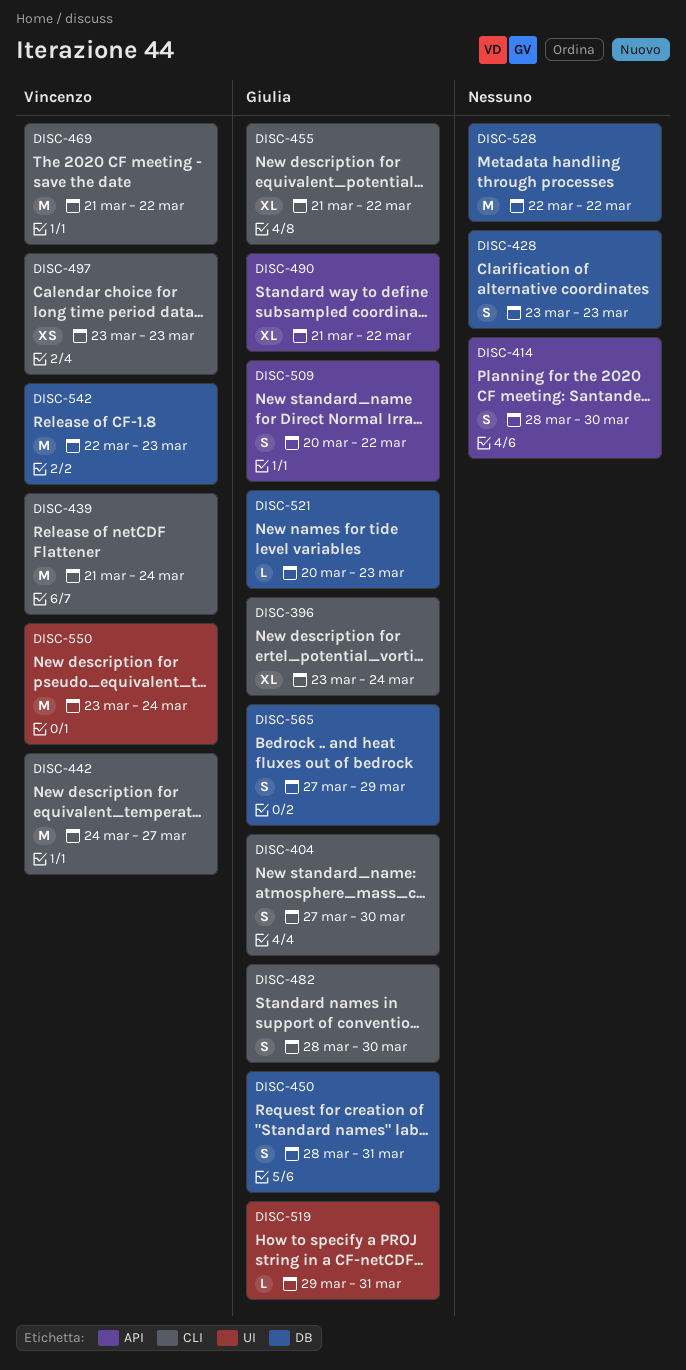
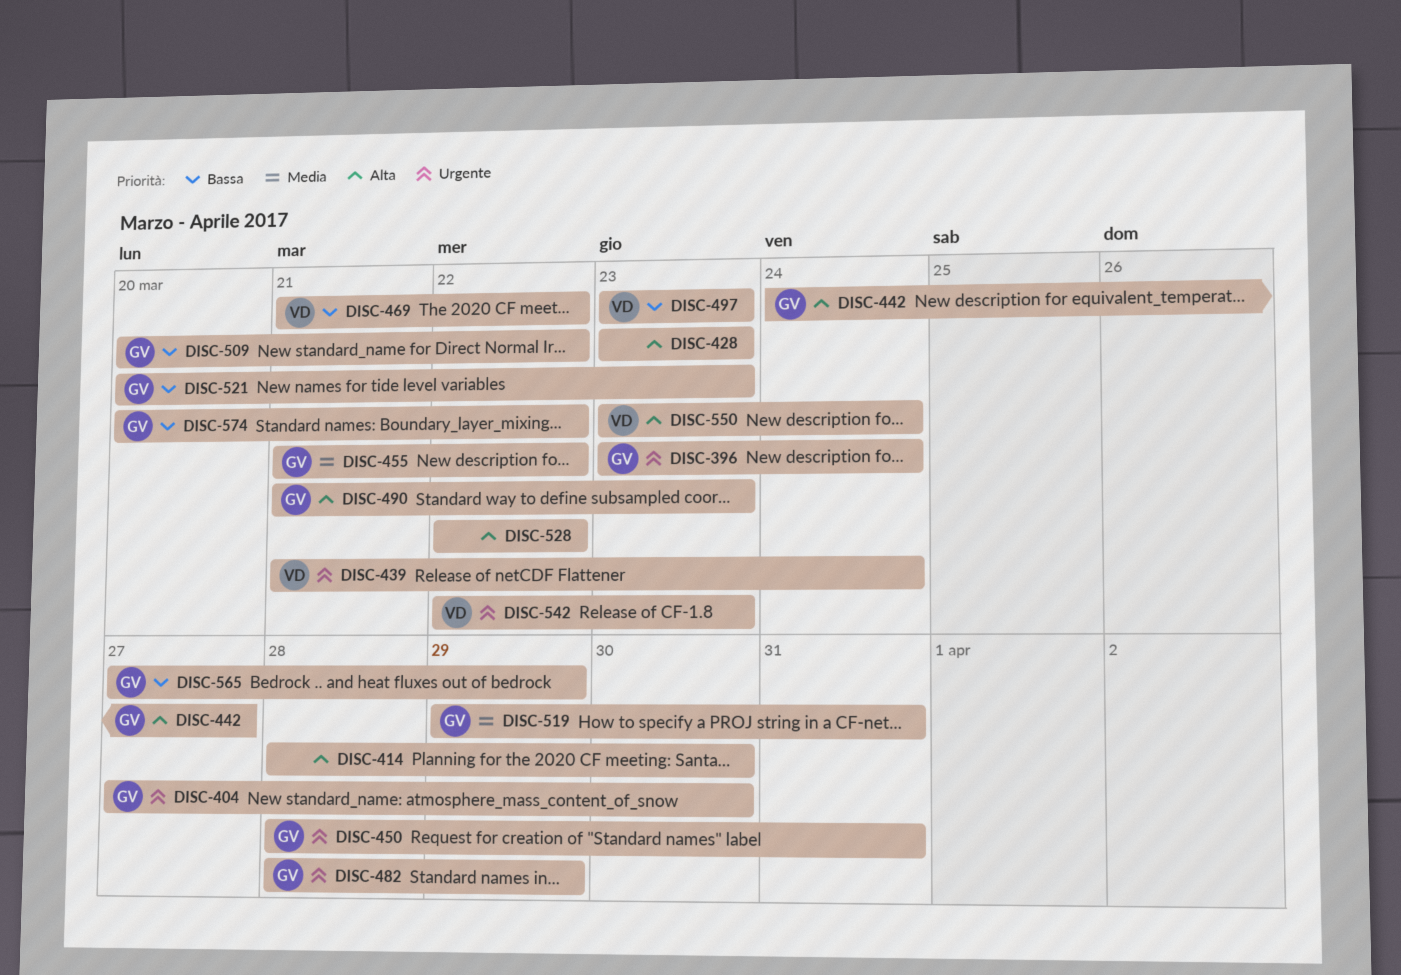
DISC-442, owner: Vincenzo -> Giulia
DISC-482, due: Mar 30 -> Mar 29
DISC-490, due: Mar 22 -> Mar 23
DISC-574: none -> present

